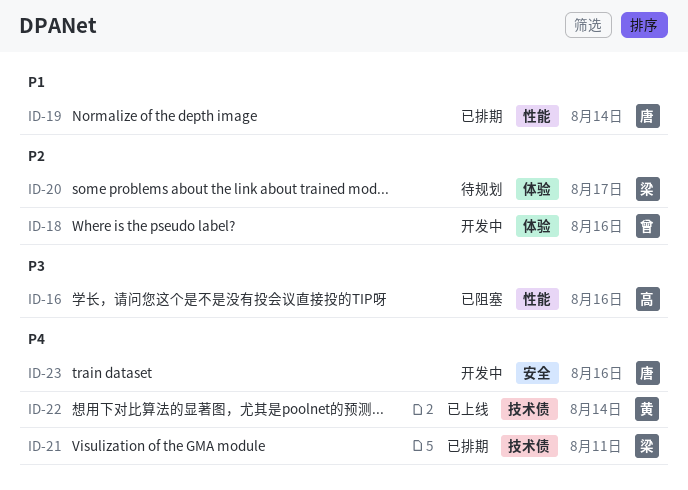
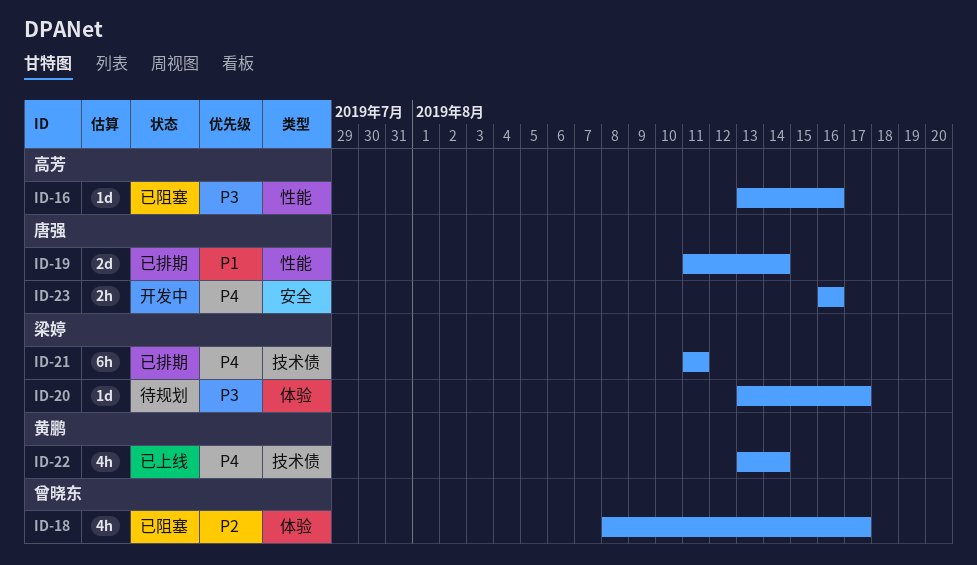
ID-18, status: 开发中 -> 已阻塞
ID-18, due: Aug 16 -> Aug 17
ID-20, priority: P2 -> P3

